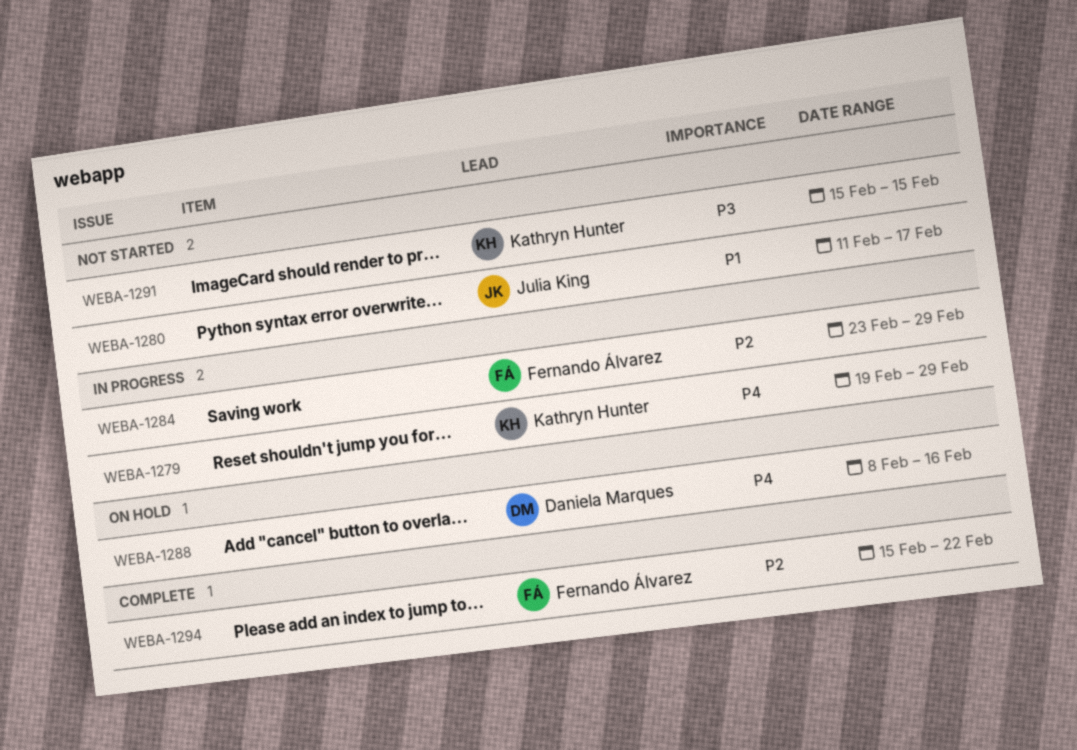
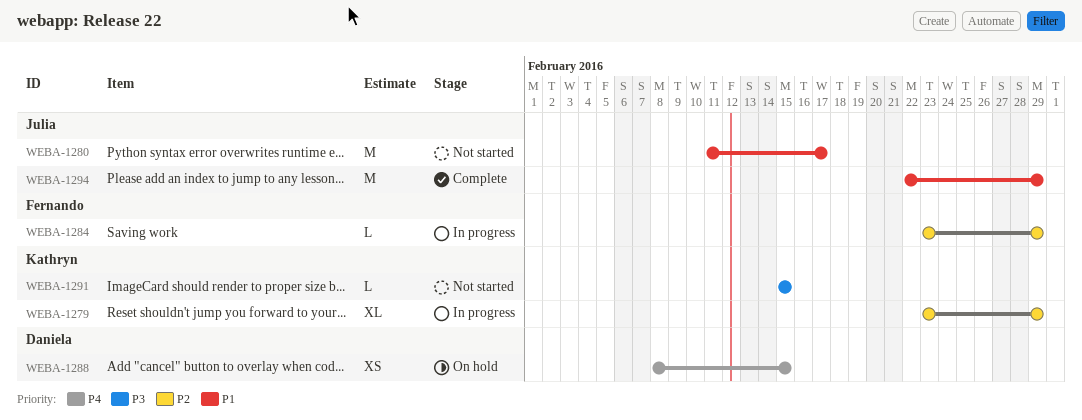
WEBA-1279, priority: P4 -> P2
WEBA-1279, start: Feb 19 -> Feb 23
WEBA-1288, due: Feb 16 -> Feb 15
WEBA-1294, owner: Fernando Álvarez -> Julia King
WEBA-1294, priority: P2 -> P1
WEBA-1294, start: Feb 15 -> Feb 22
WEBA-1294, due: Feb 22 -> Feb 29

